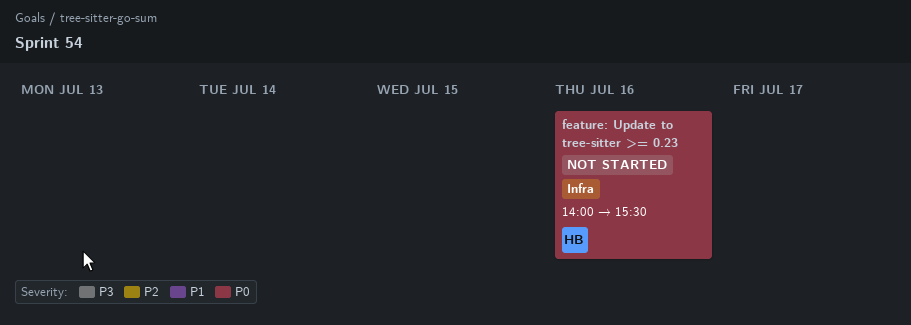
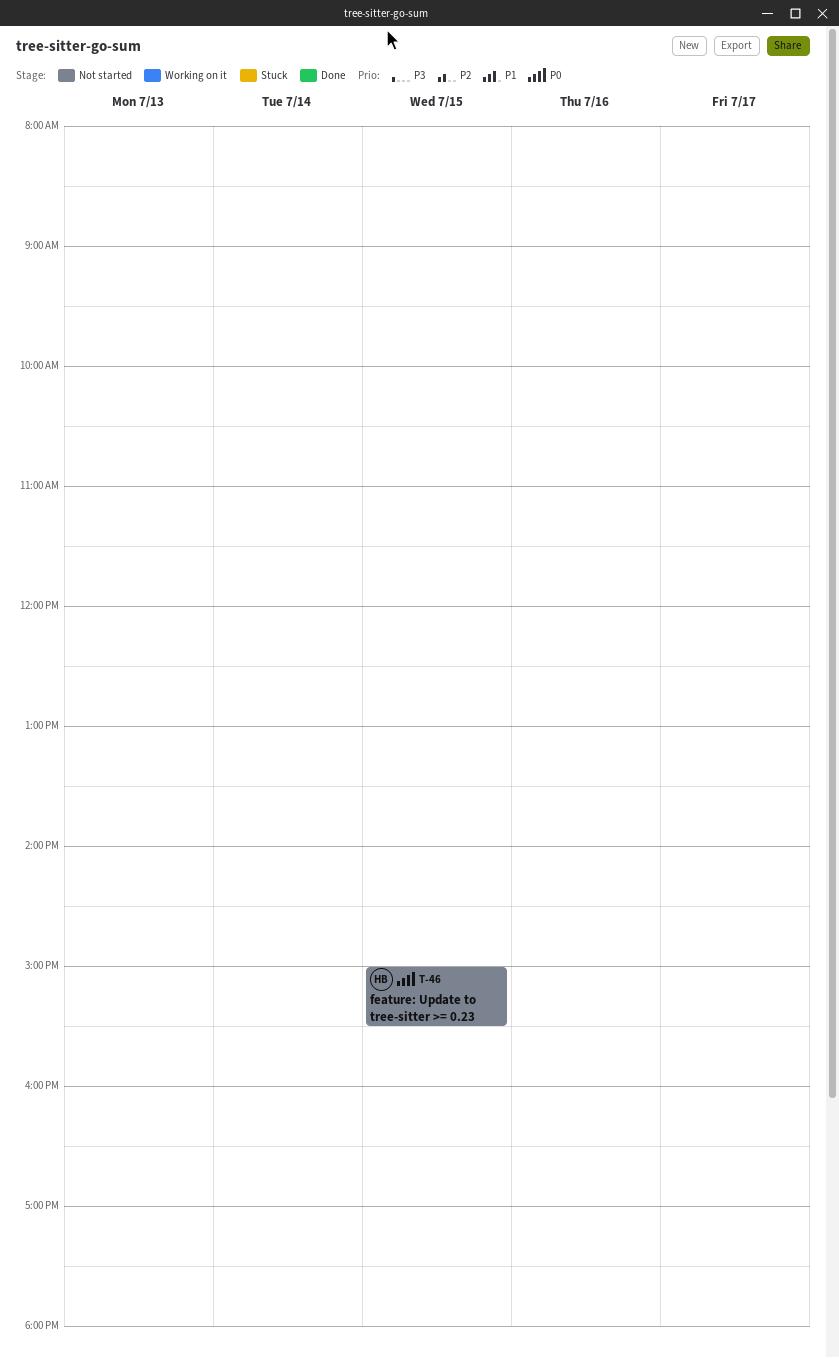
feature: Update to tree-sitter >= 0.23, day: Jul 16 -> Jul 15
feature: Update to tree-sitter >= 0.23, begins: 14:00 -> 15:00

